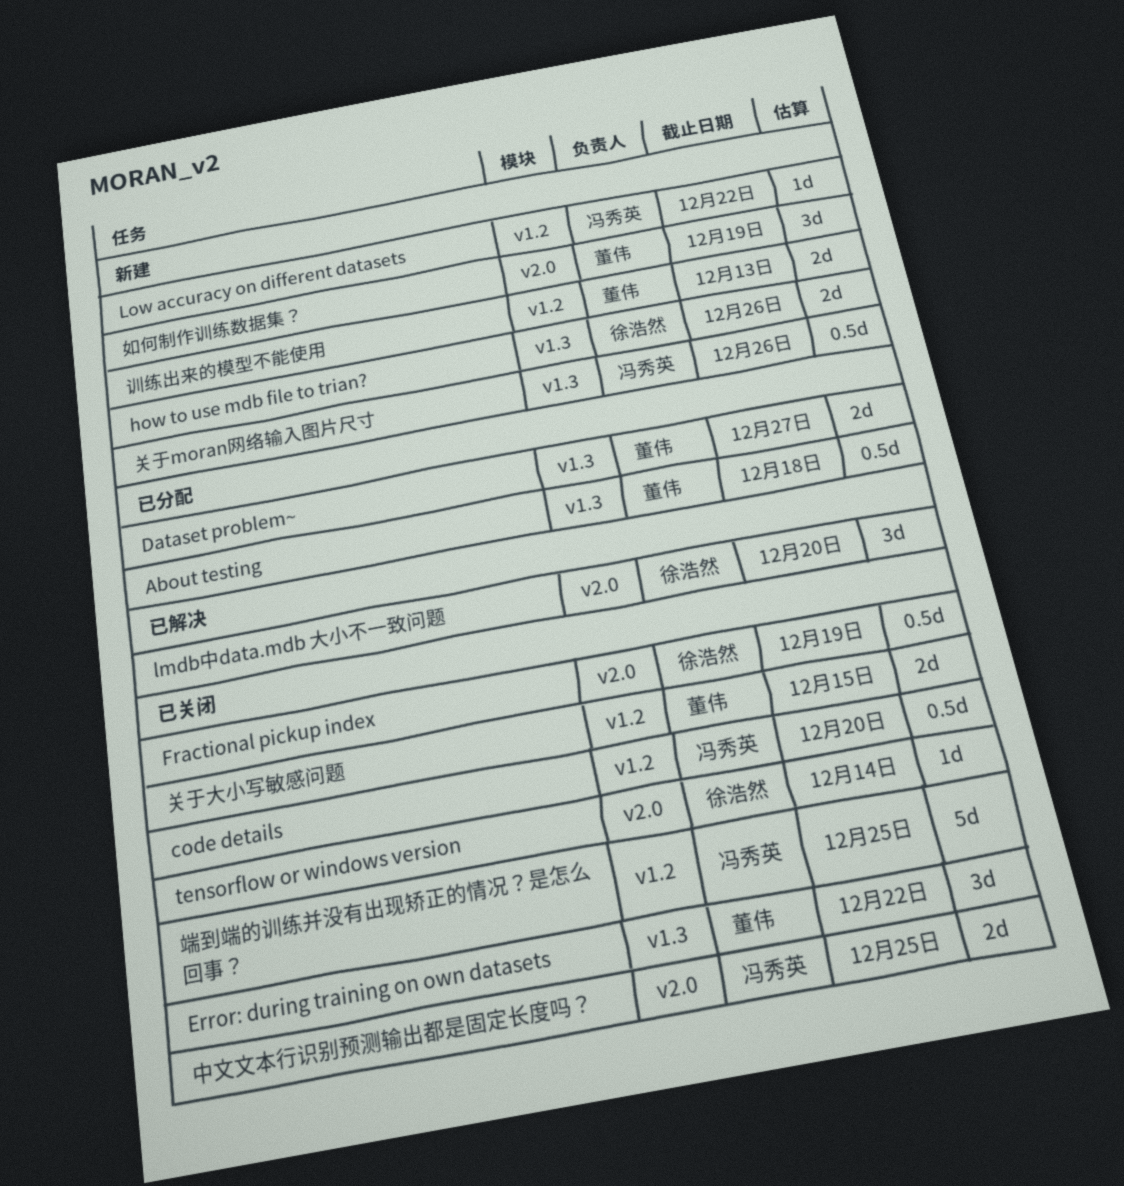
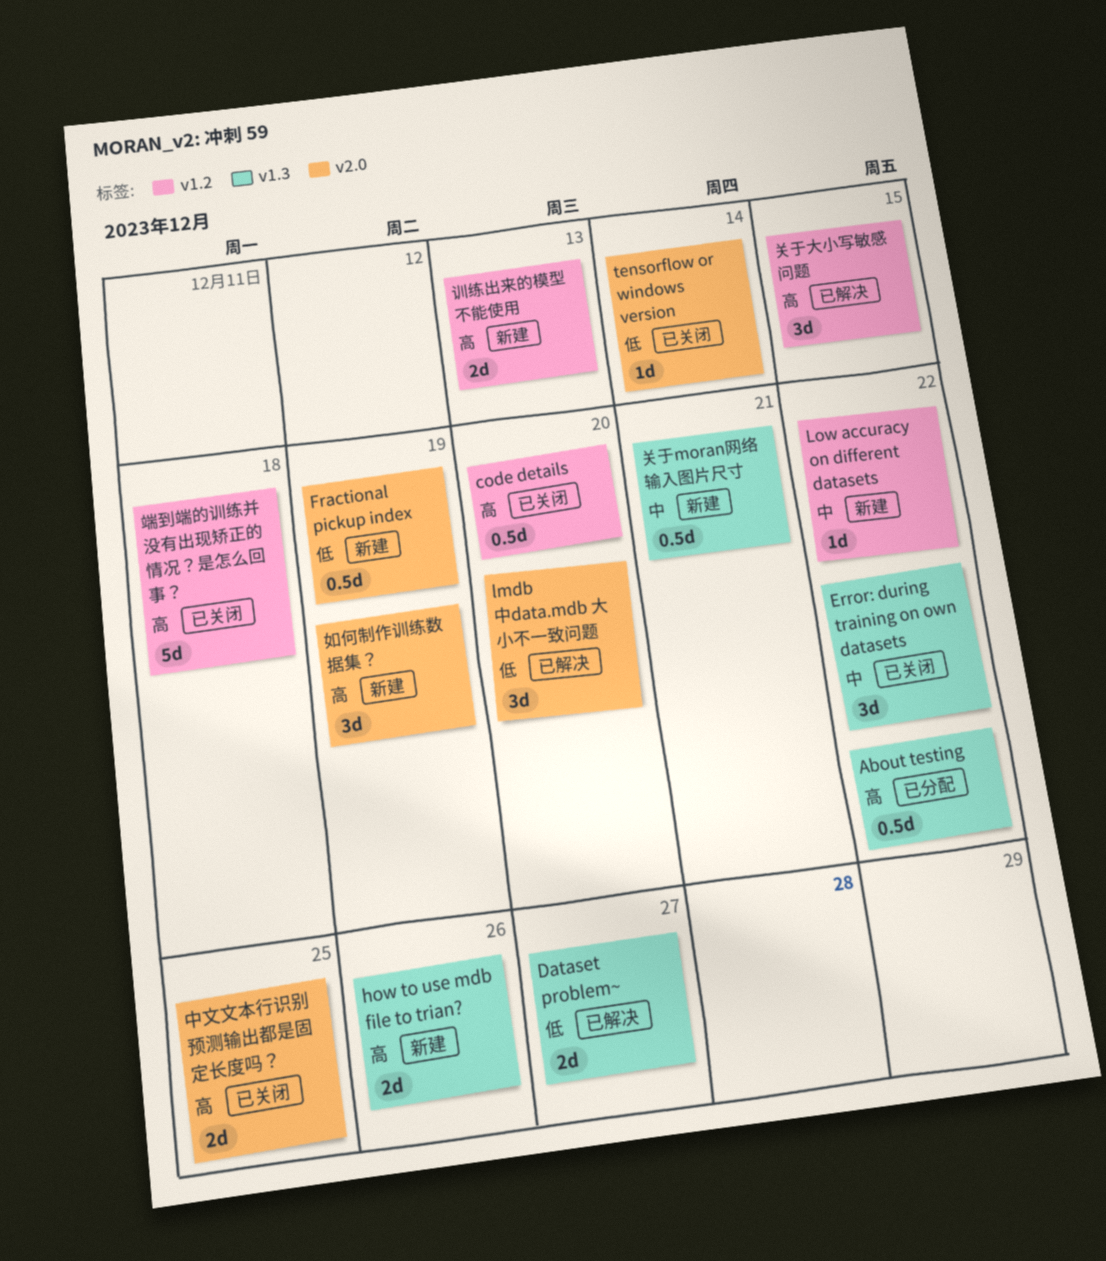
About testing, due: Dec 18 -> Dec 22
Dataset problem~, status: 已分配 -> 已解决
Fractional pickup index, status: 已关闭 -> 新建
关于moran网络输入图片尺寸, due: Dec 26 -> Dec 21
关于大小写敏感问题, status: 已关闭 -> 已解决
关于大小写敏感问题, estimate: 2d -> 3d
端到端的训练并没有出现矫正的情况？是怎么回事？, due: Dec 25 -> Dec 18

